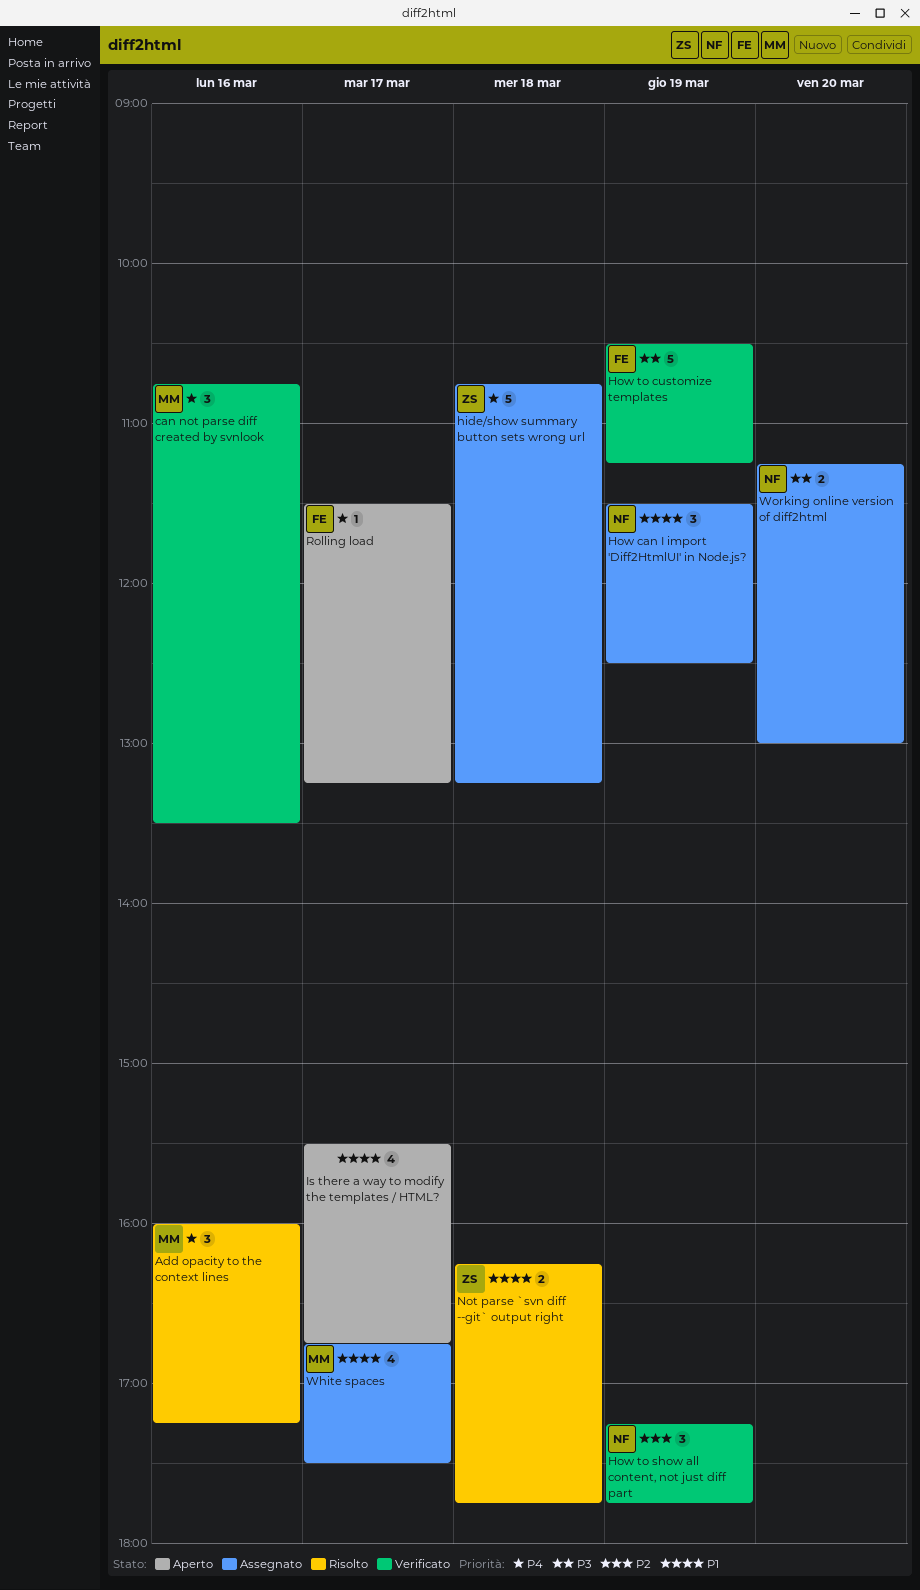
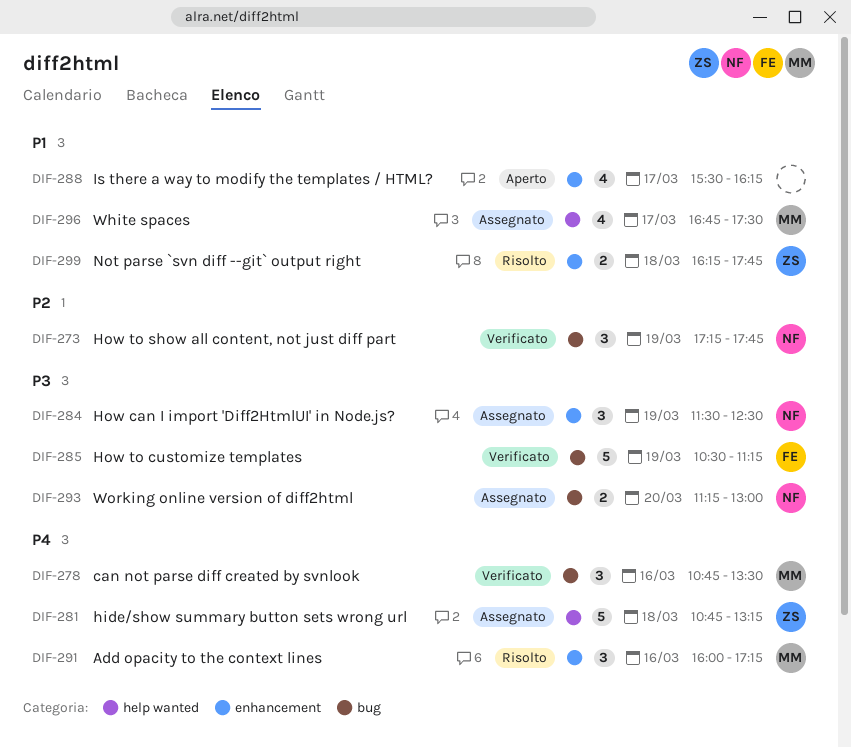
How can I import 'Diff2HtmlUI' in Node.js?, priority: P1 -> P3
Is there a way to modify the templates / HTML?, ends: 16:45 -> 16:15
Rolling load: present -> none

